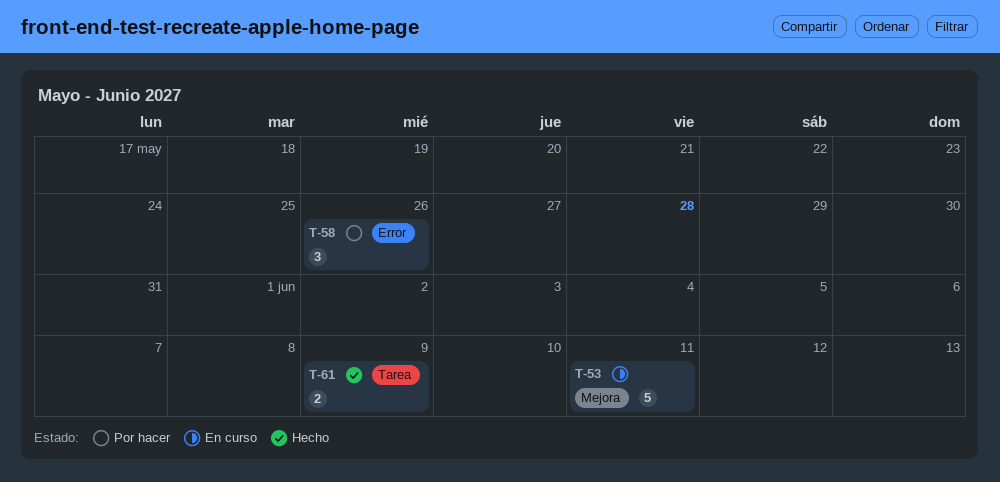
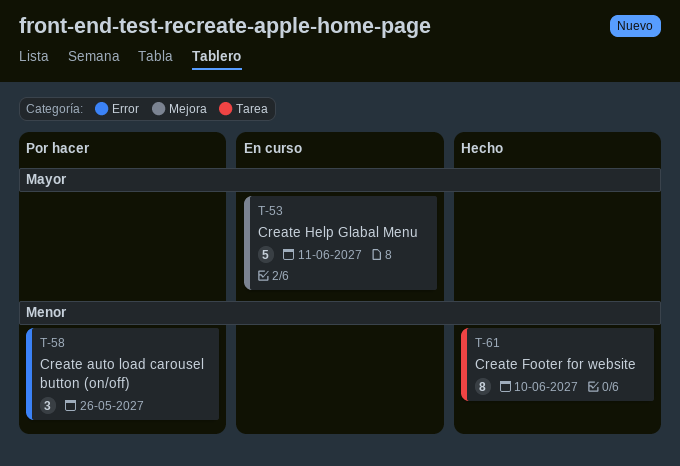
T-61, estimate: 2 -> 8
T-61, due: Jun 9 -> Jun 10

